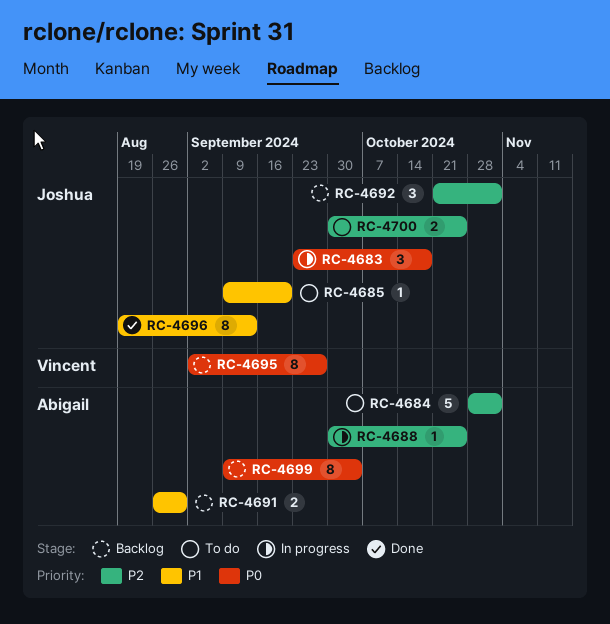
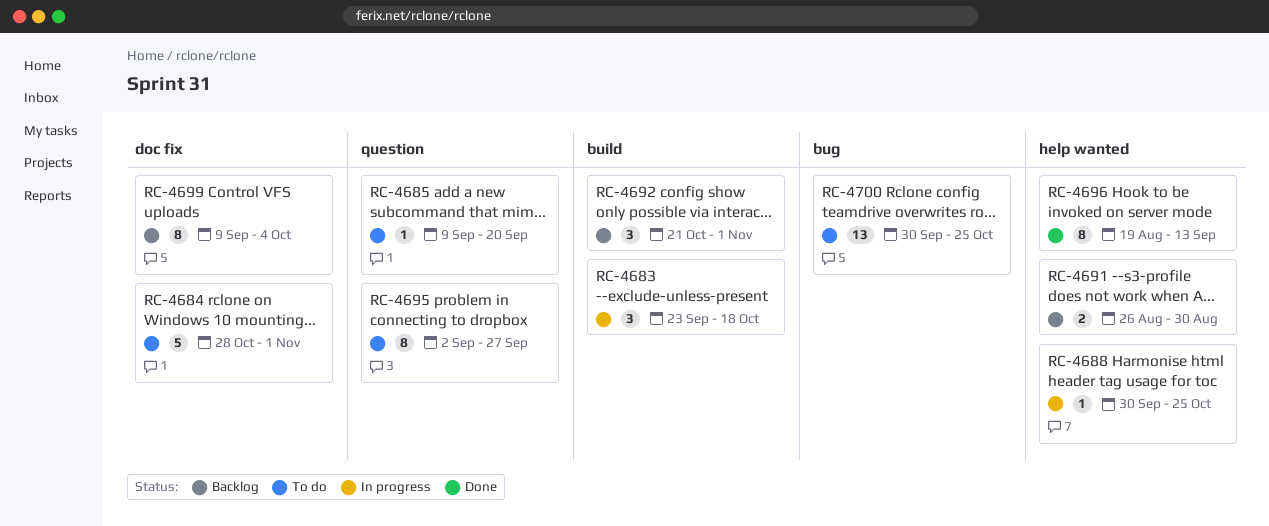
RC-4695, status: Backlog -> To do
RC-4700, estimate: 2 -> 13

